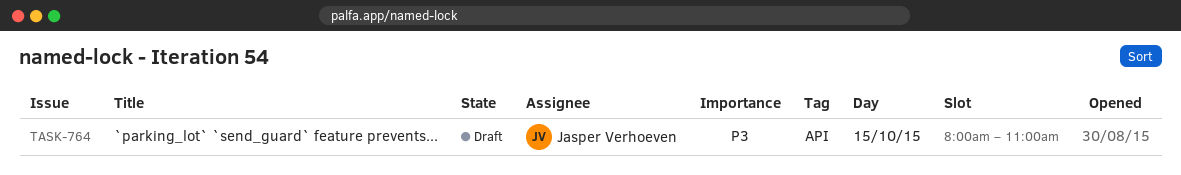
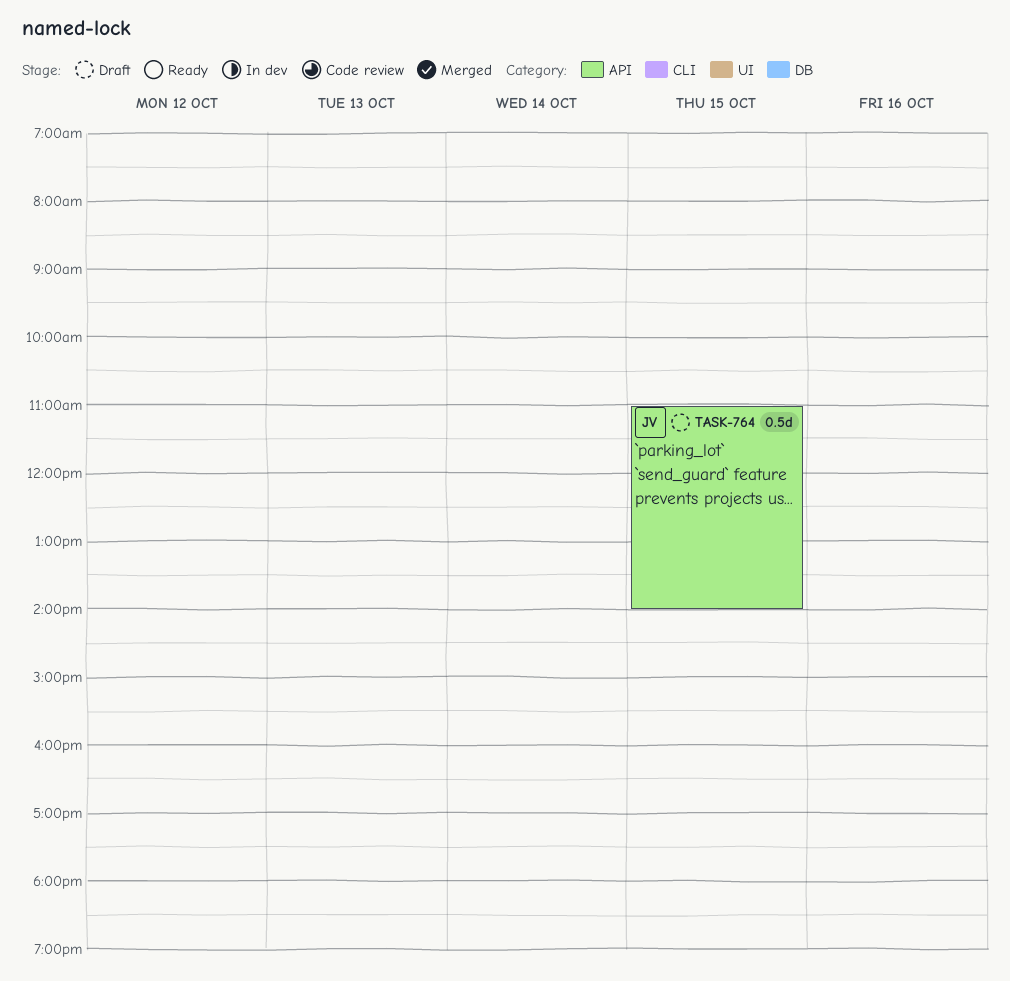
TASK-764, begins: 08:00 -> 11:00
TASK-764, ends: 11:00 -> 14:00

